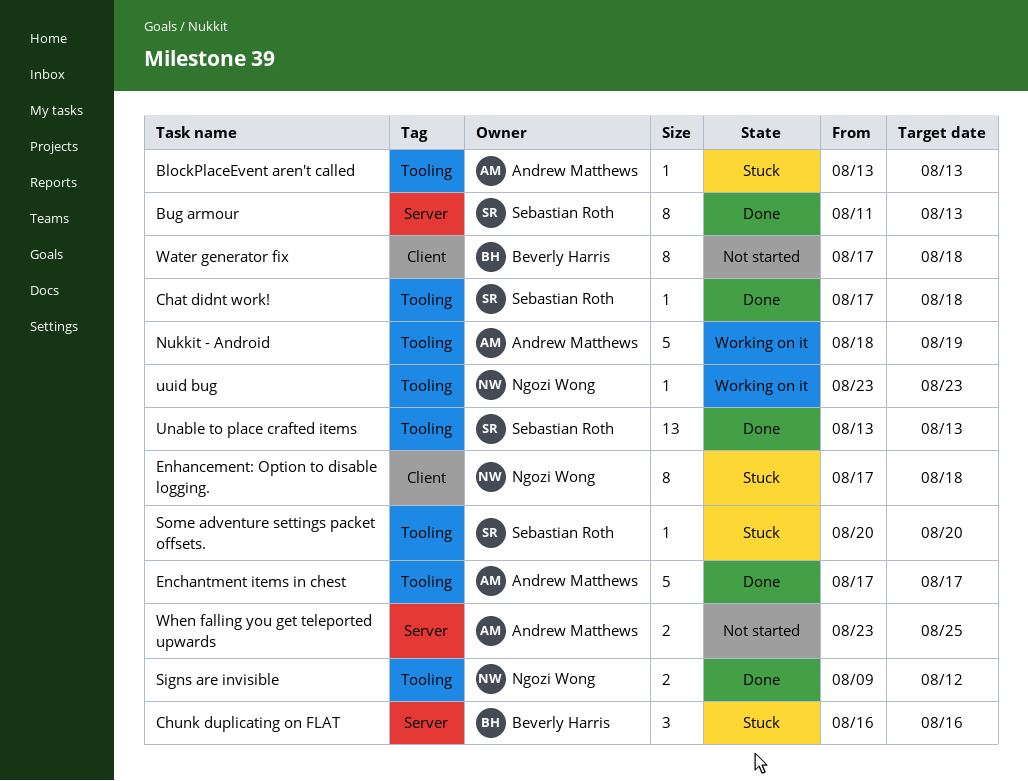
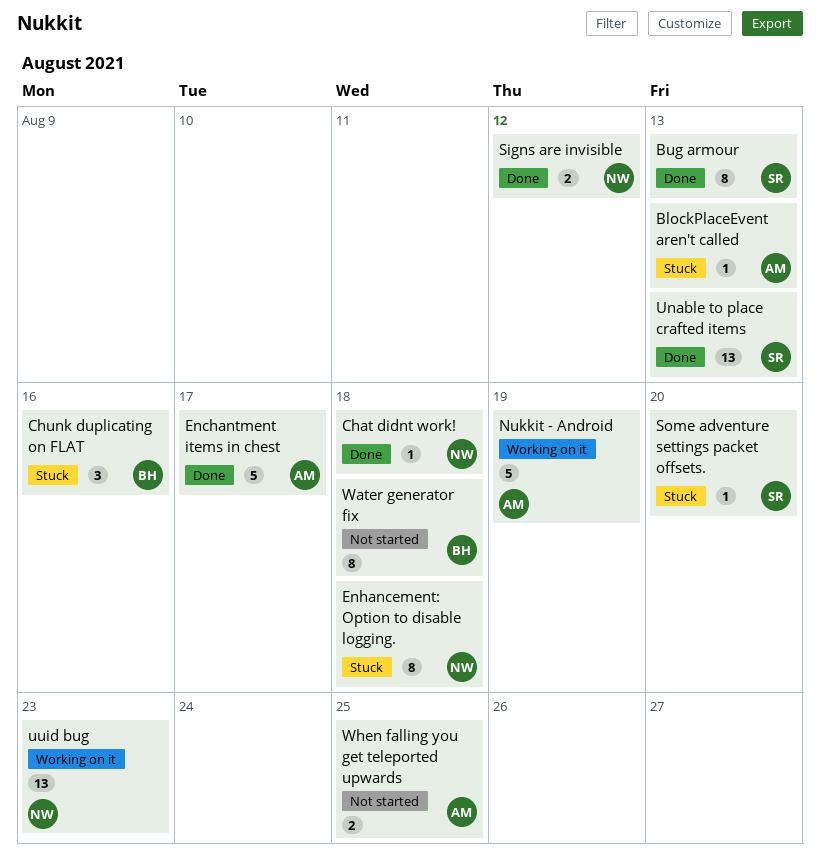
Chat didnt work!, owner: Sebastian Roth -> Ngozi Wong
uuid bug, estimate: 1 -> 13

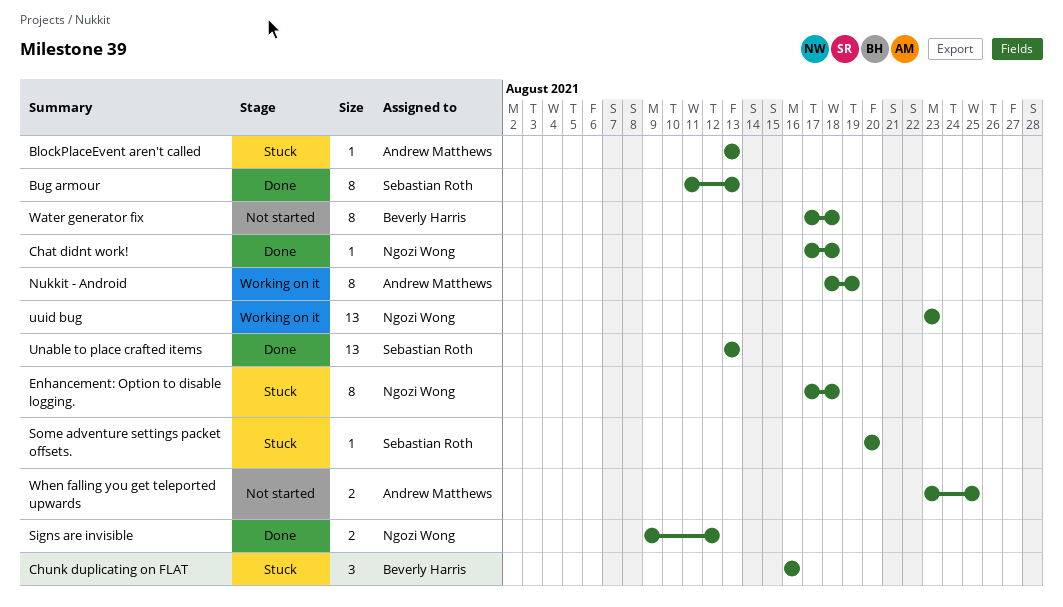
Enchantment items in chest: present -> none
Nukkit - Android, estimate: 5 -> 8

